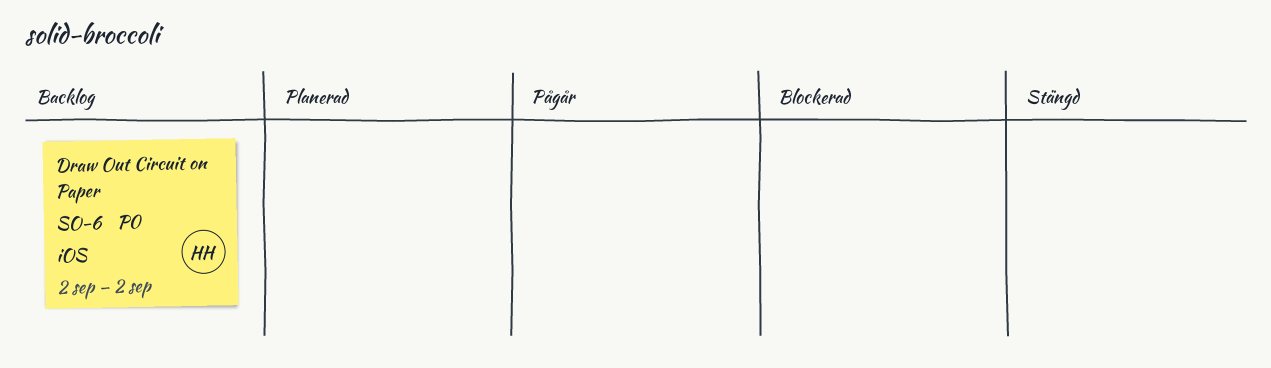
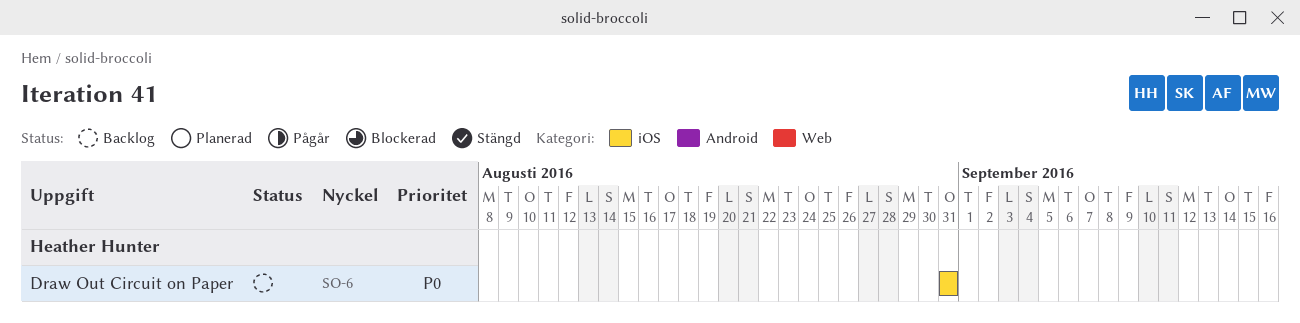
SO-6, start: Sep 2 -> Aug 31
SO-6, due: Sep 2 -> Aug 31

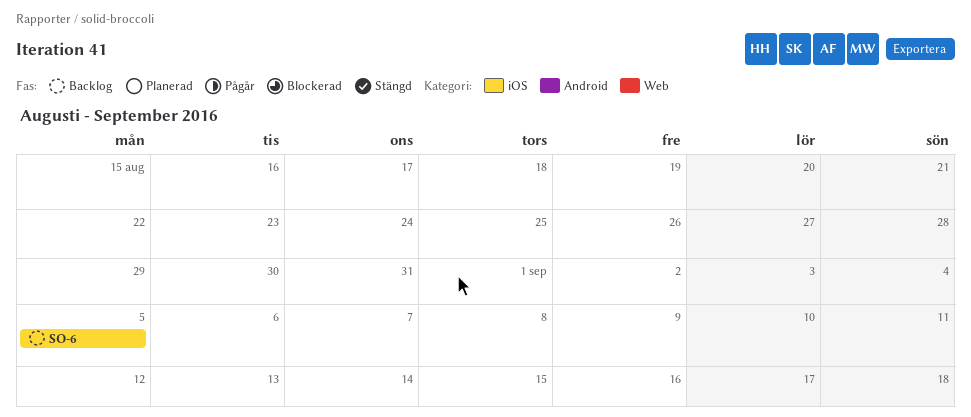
SO-6, start: Aug 31 -> Sep 5
SO-6, due: Aug 31 -> Sep 5

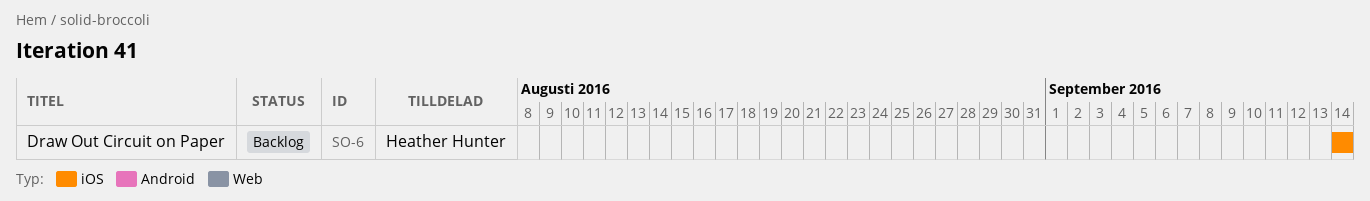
SO-6, start: Sep 5 -> Sep 14
SO-6, due: Sep 5 -> Sep 14

